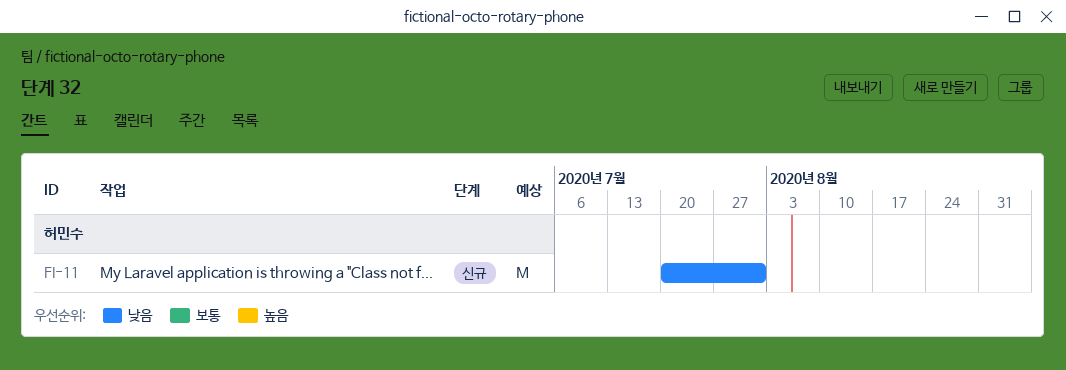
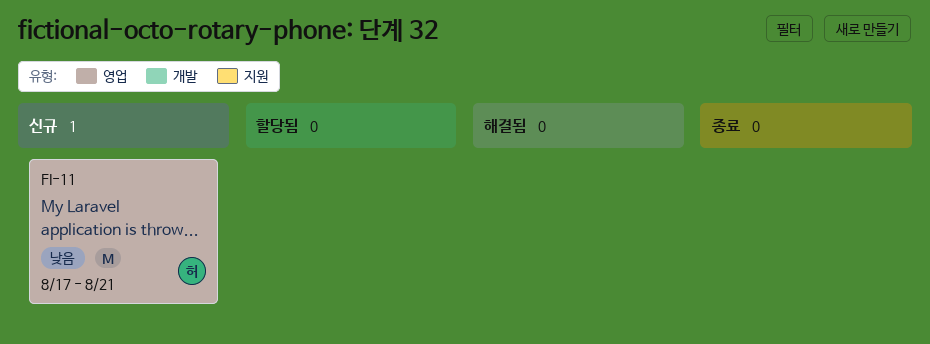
FI-11, start: Jul 20 -> Aug 17
FI-11, due: Jul 31 -> Aug 21

